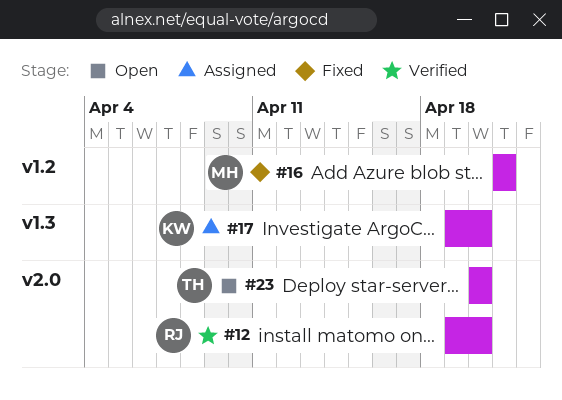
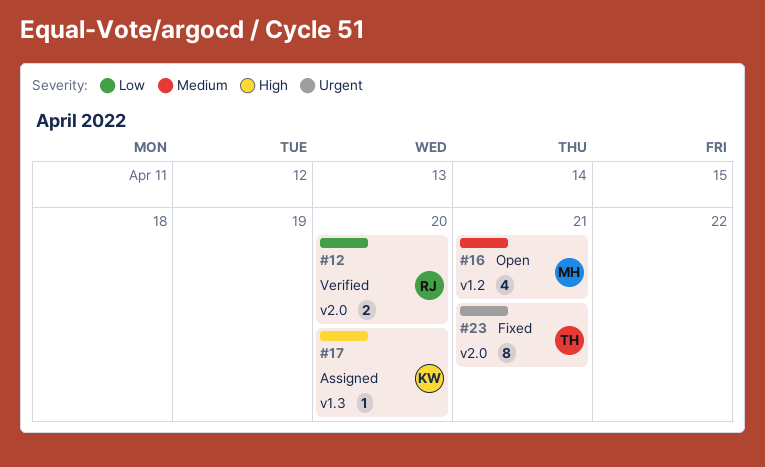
#16, status: Fixed -> Open
#23, status: Open -> Fixed
#23, due: Apr 20 -> Apr 21

